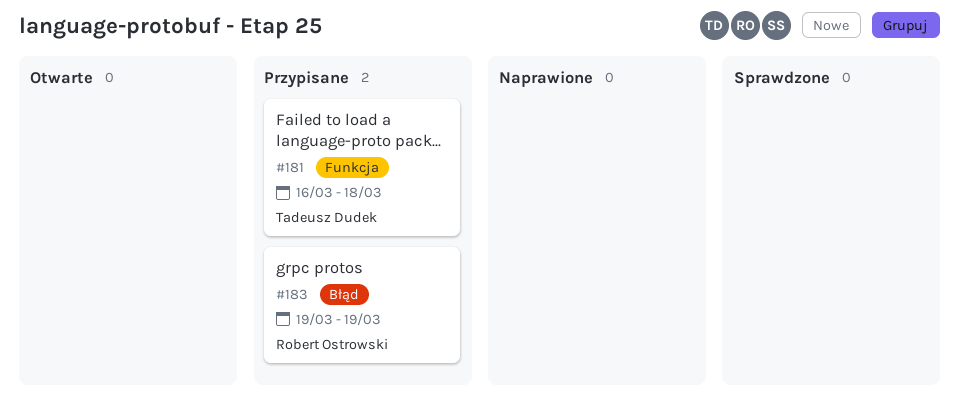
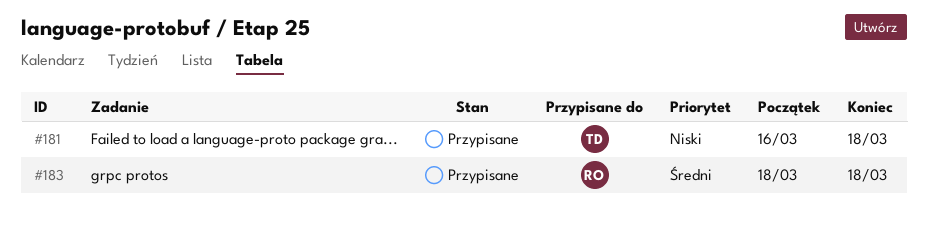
#183, start: Mar 19 -> Mar 18
#183, due: Mar 19 -> Mar 18

